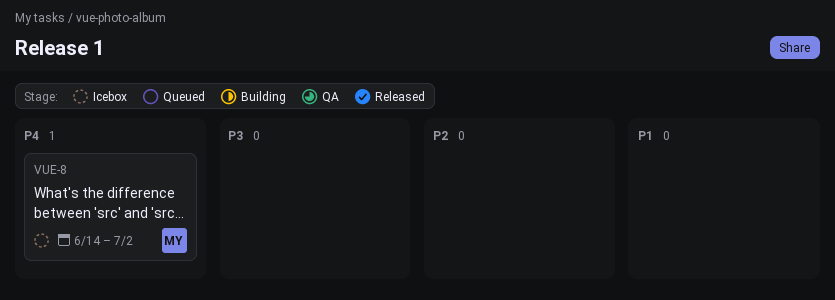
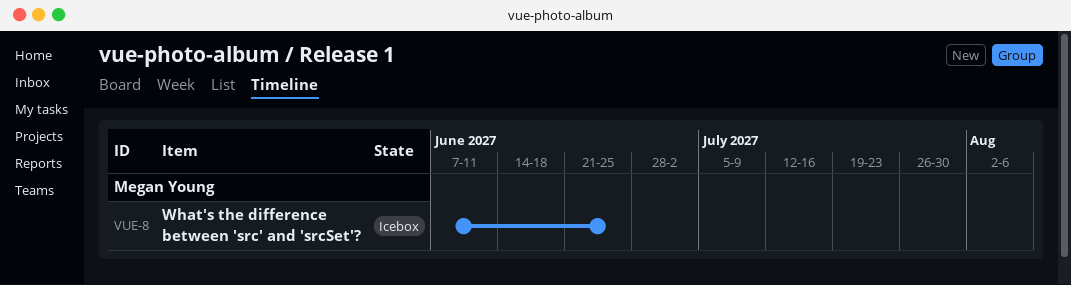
VUE-8, start: Jun 14 -> Jun 7
VUE-8, due: Jul 2 -> Jun 25

